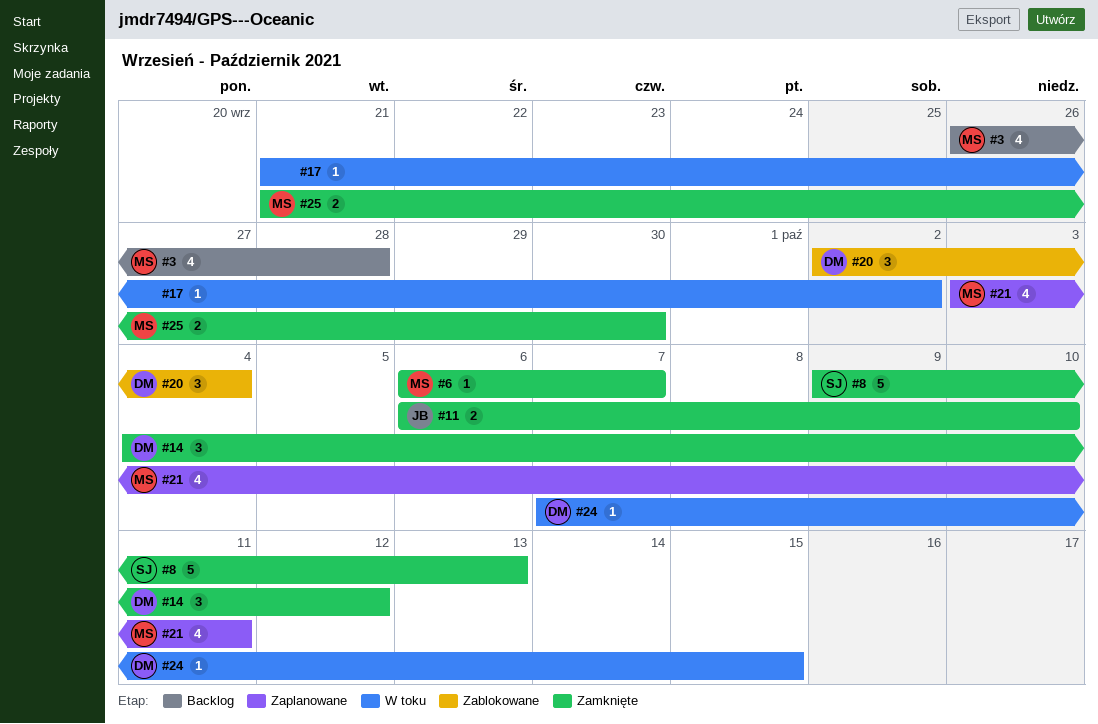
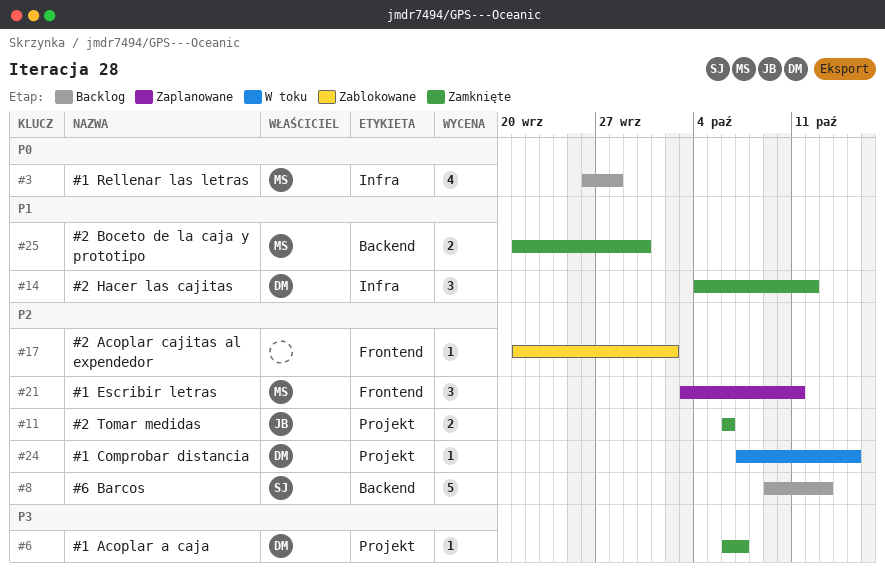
#6, owner: MS -> DM
#8, status: Zamknięte -> Backlog
#11, due: Oct 10 -> Oct 6
#17, status: W toku -> Zablokowane
#20: present -> none
#21, estimate: 4 -> 3

